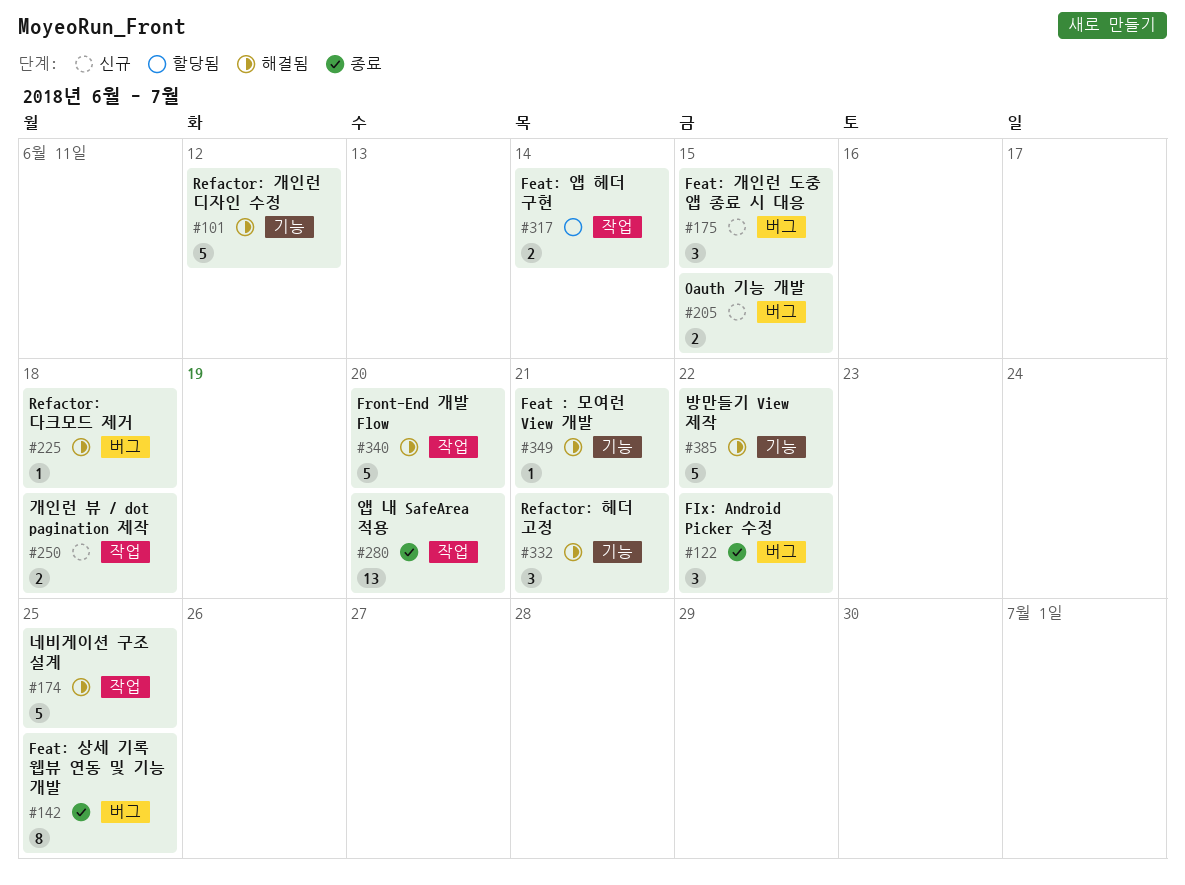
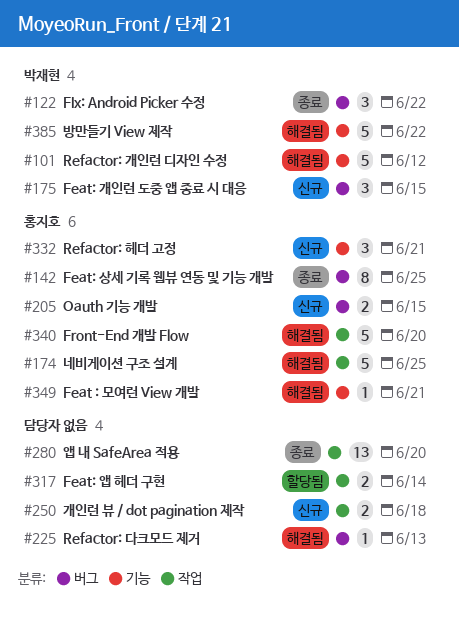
#225, due: Jun 18 -> Jun 13
#332, status: 해결됨 -> 신규

